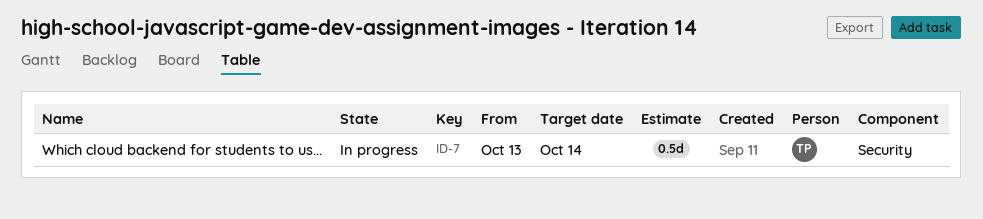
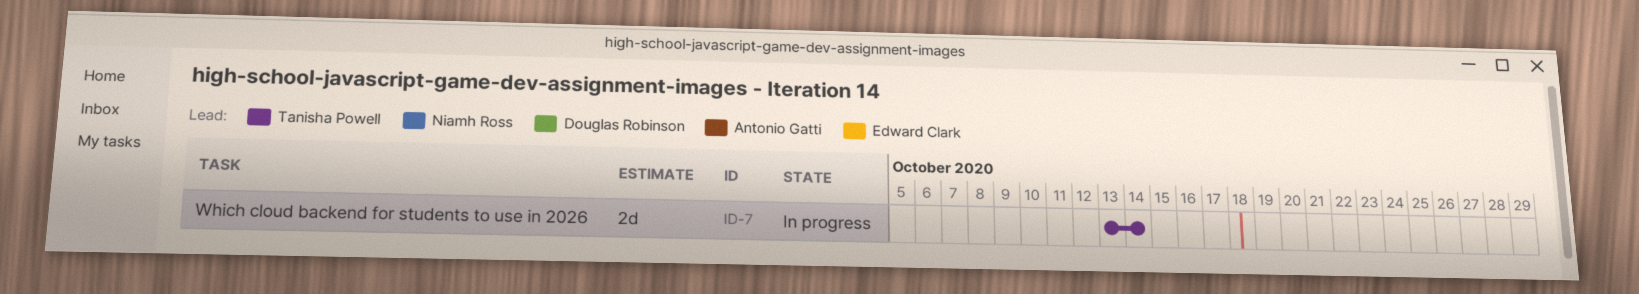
ID-7, estimate: 0.5d -> 2d

